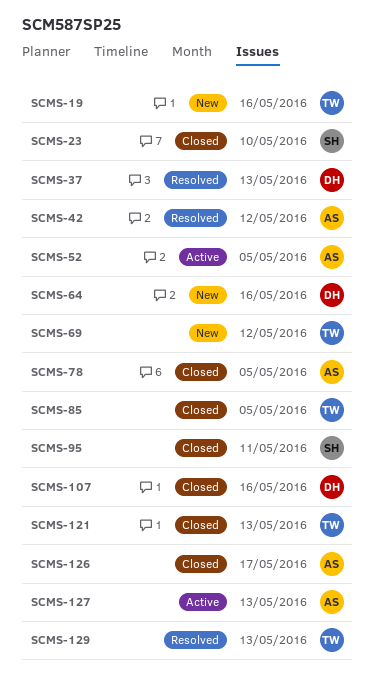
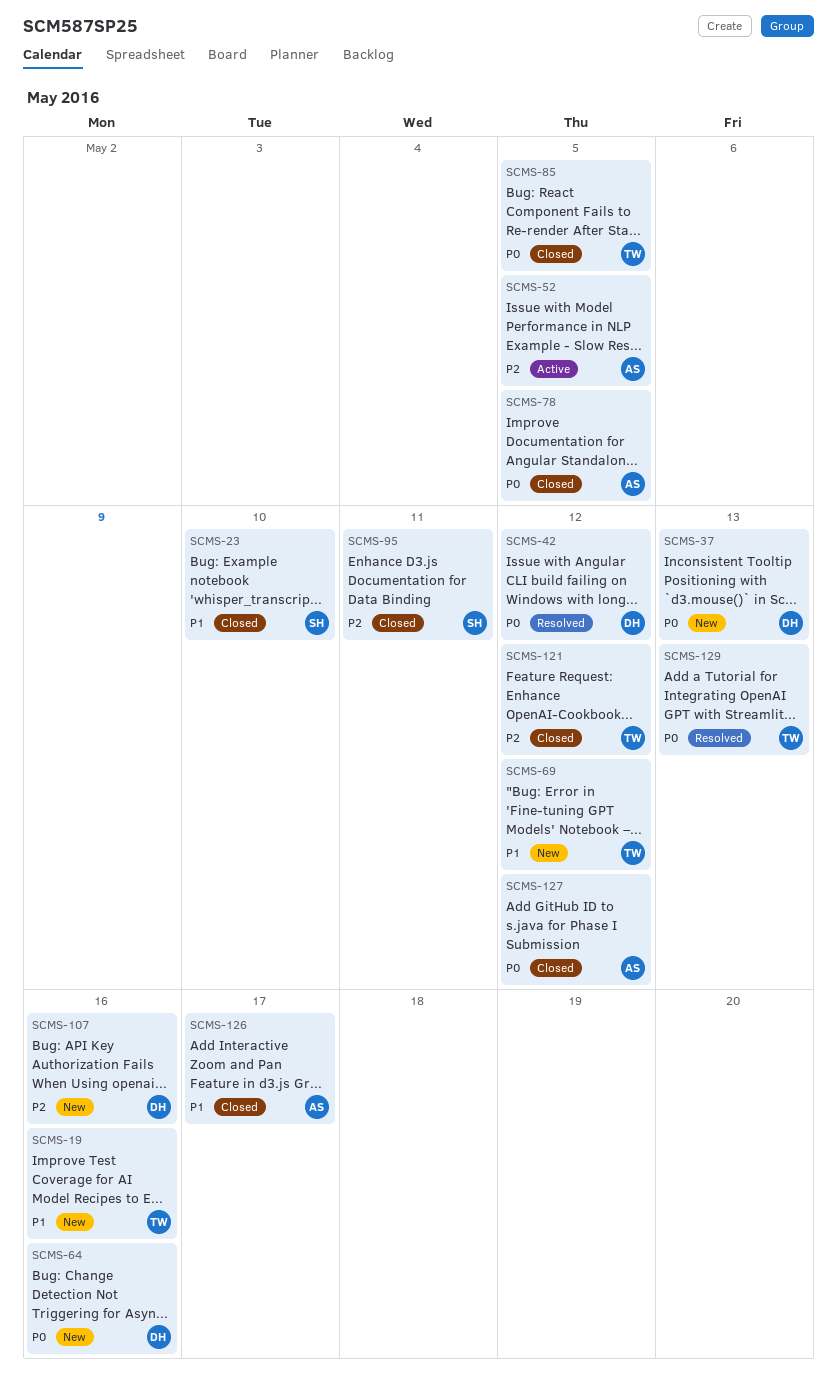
SCMS-37, status: Resolved -> New
SCMS-42, owner: AS -> DH
SCMS-107, status: Closed -> New
SCMS-121, due: May 13 -> May 12
SCMS-127, status: Active -> Closed
SCMS-127, due: May 13 -> May 12

